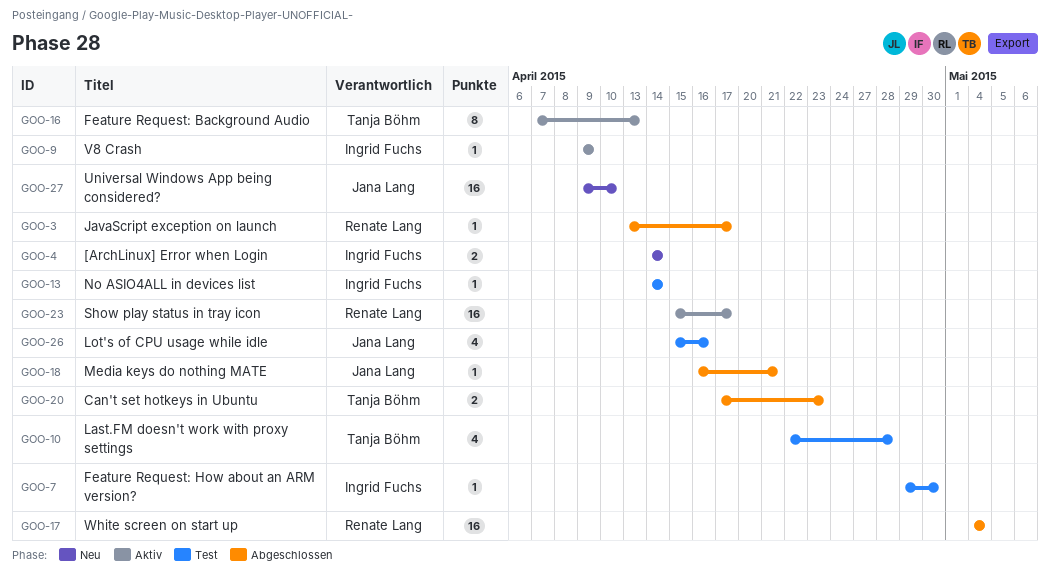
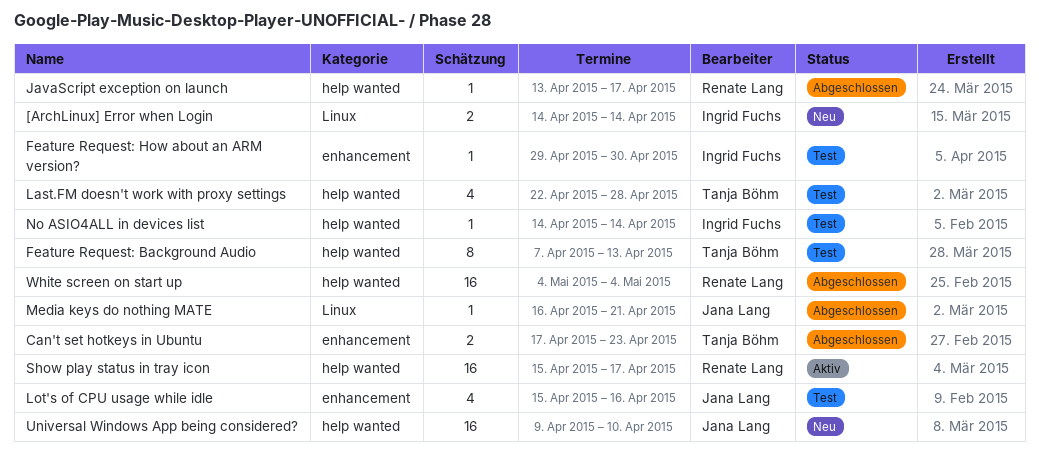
Feature Request: Background Audio, status: Aktiv -> Test
V8 Crash: present -> none

